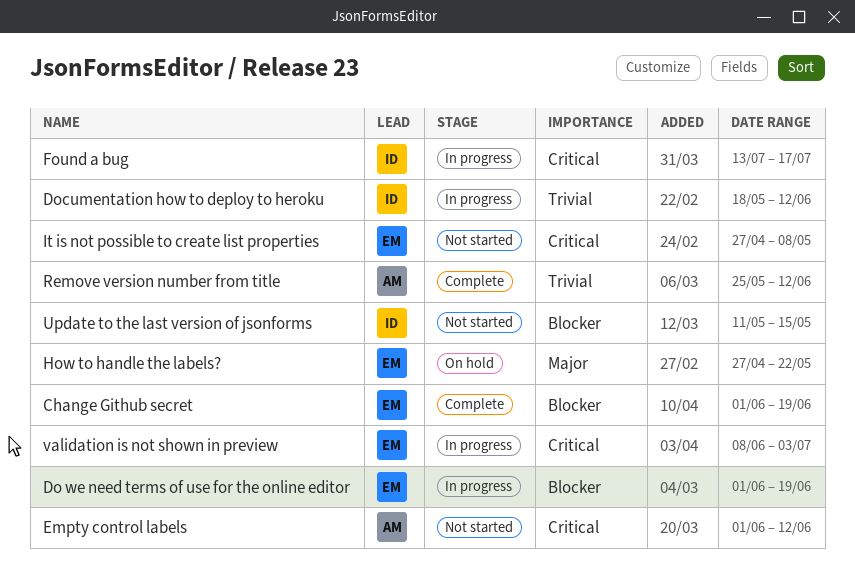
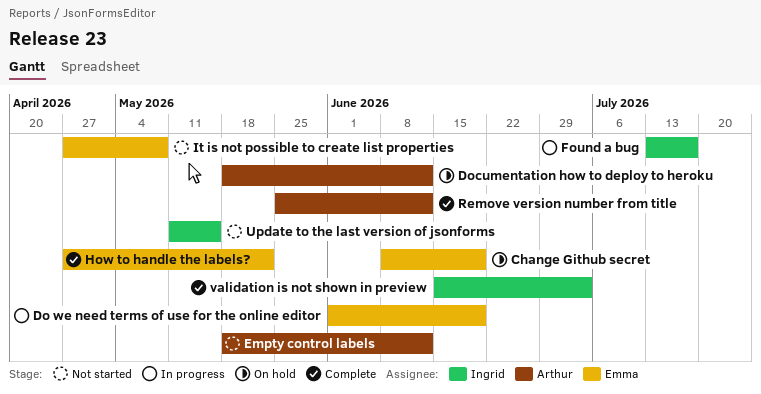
Change Github secret, status: Complete -> On hold
Change Github secret, start: Jun 1 -> Jun 8
Documentation how to deploy to heroku, status: In progress -> On hold
Documentation how to deploy to heroku, owner: Ingrid -> Arthur
Empty control labels, start: Jun 1 -> May 18
How to handle the labels?, status: On hold -> Complete
validation is not shown in preview, status: In progress -> Complete
validation is not shown in preview, owner: Emma -> Ingrid
validation is not shown in preview, start: Jun 8 -> Jun 15

